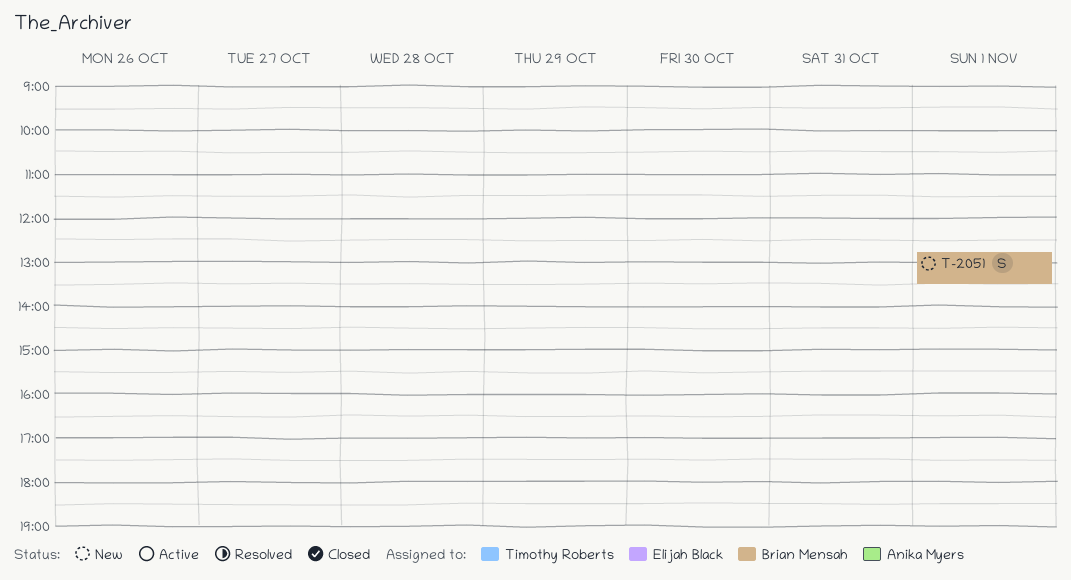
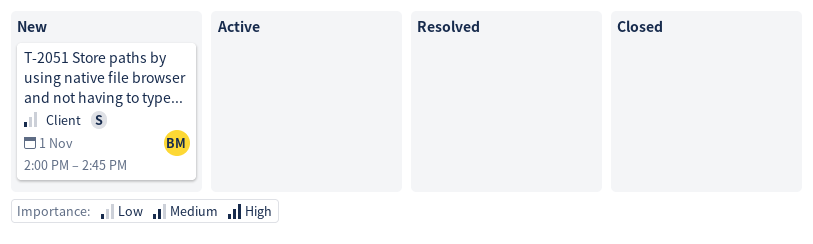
T-2051, begins: 12:45 -> 14:00
T-2051, ends: 13:30 -> 14:45

